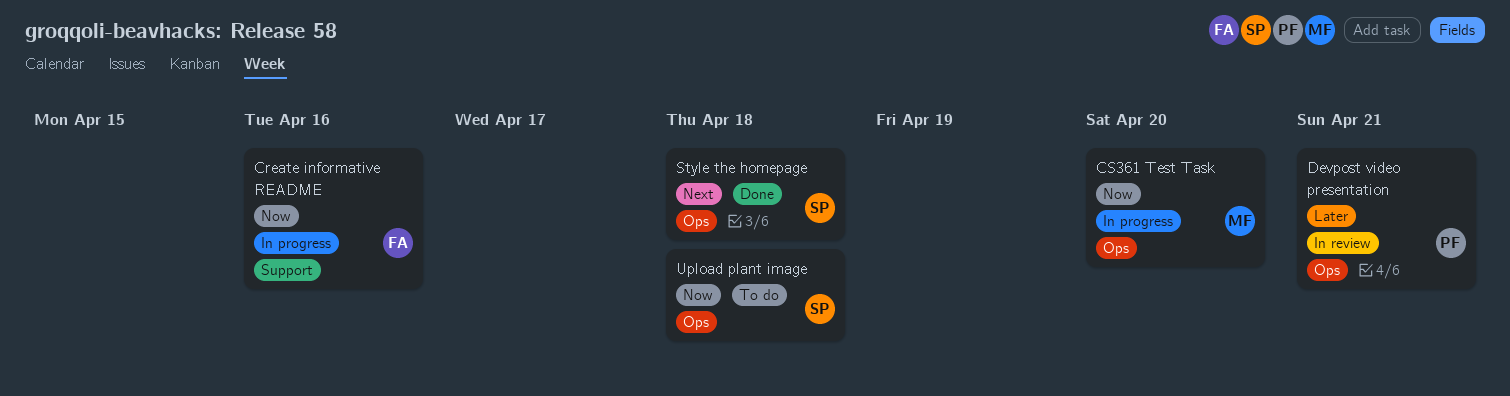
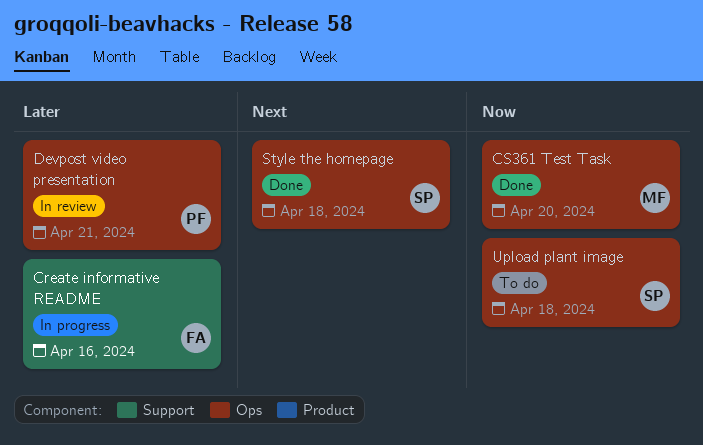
Create informative README, priority: Now -> Later
CS361 Test Task, status: In progress -> Done

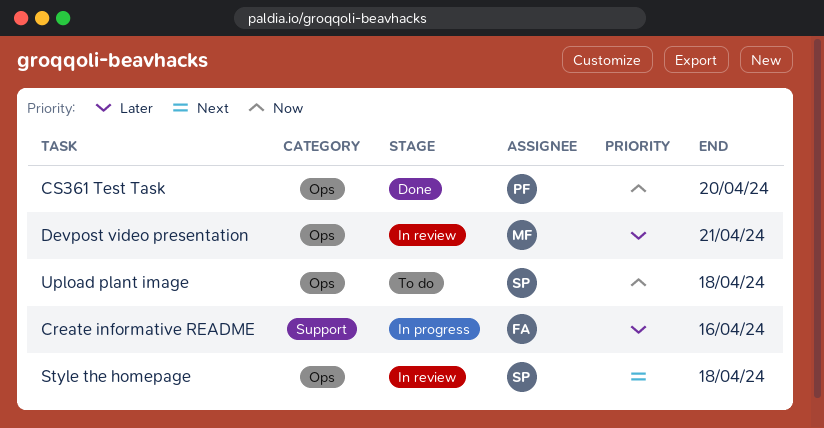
CS361 Test Task, owner: MF -> PF
Devpost video presentation, owner: PF -> MF
Style the homepage, status: Done -> In review

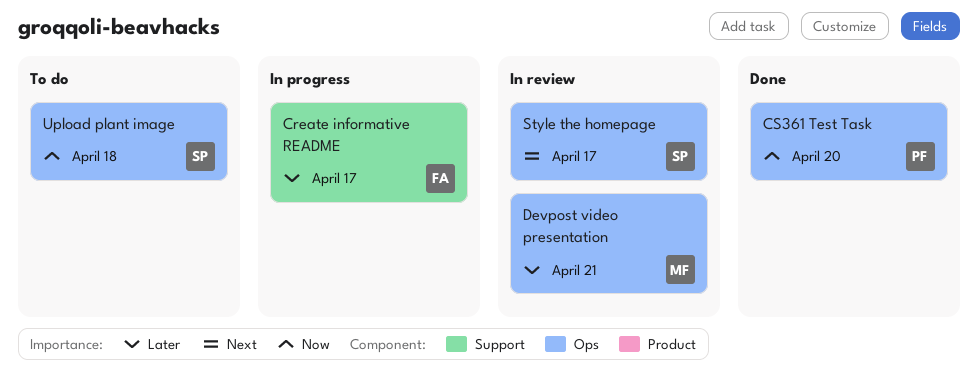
Create informative README, due: Apr 16 -> Apr 17
Style the homepage, due: Apr 18 -> Apr 17

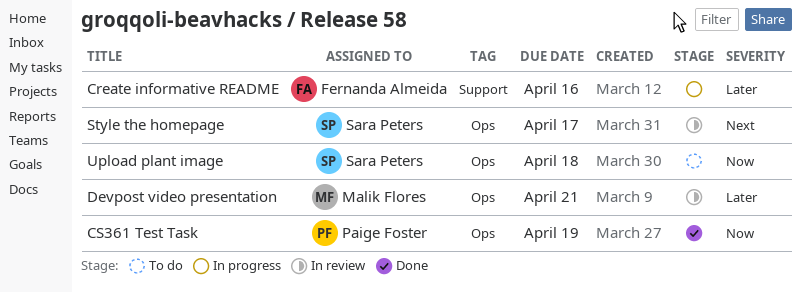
Create informative README, due: Apr 17 -> Apr 16
CS361 Test Task, due: Apr 20 -> Apr 19

